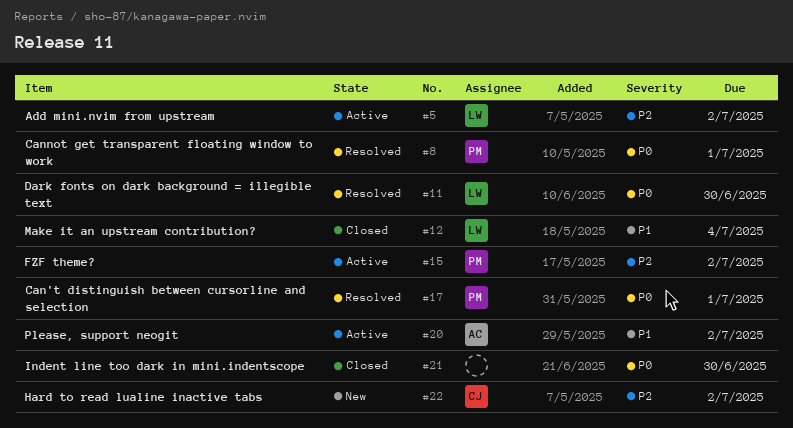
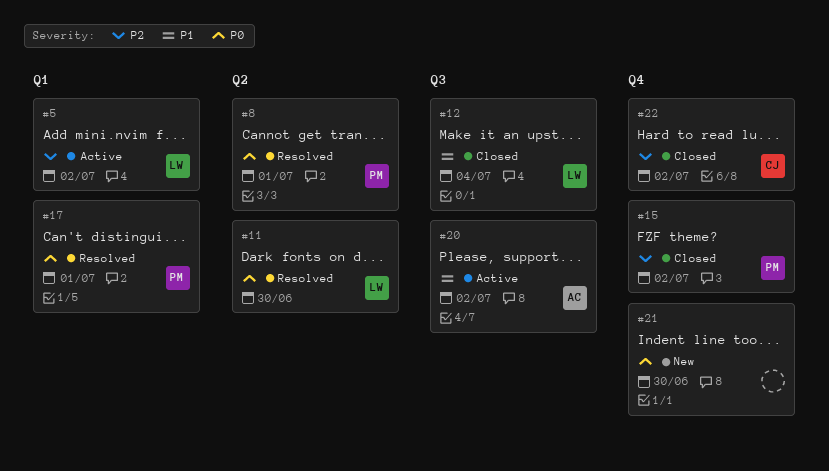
#15, status: Active -> Closed
#21, status: Closed -> New
#22, status: New -> Closed

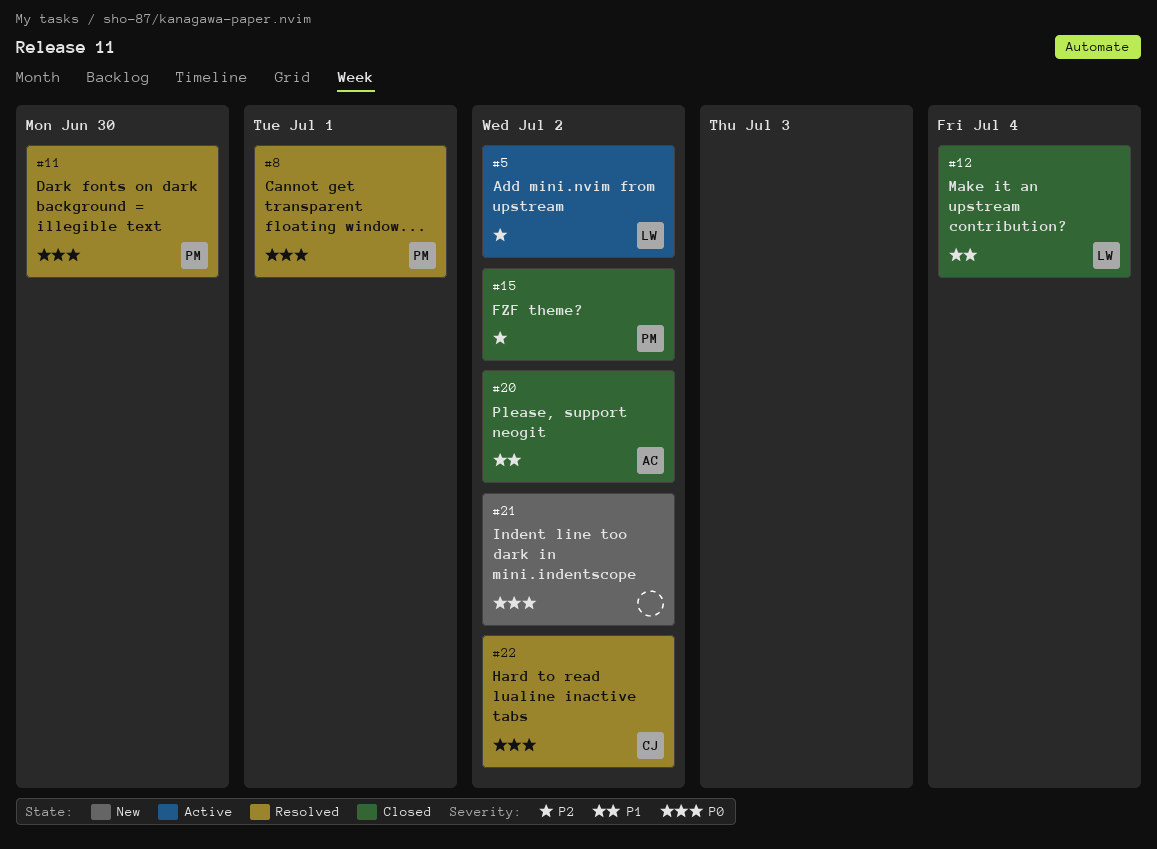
#11, owner: LW -> PM
#17: present -> none
#20, status: Active -> Closed
#21, due: Jun 30 -> Jul 2
#22, status: Closed -> Resolved
#22, priority: P2 -> P0

